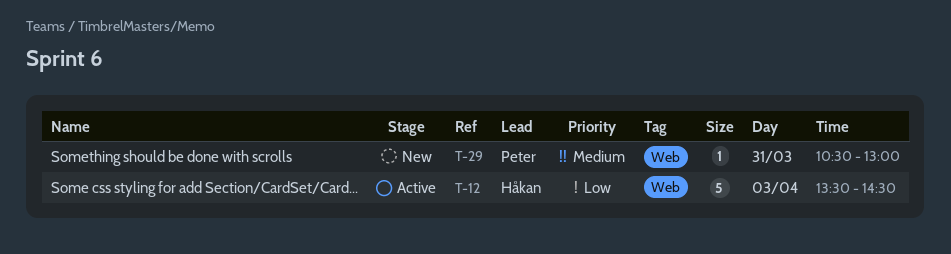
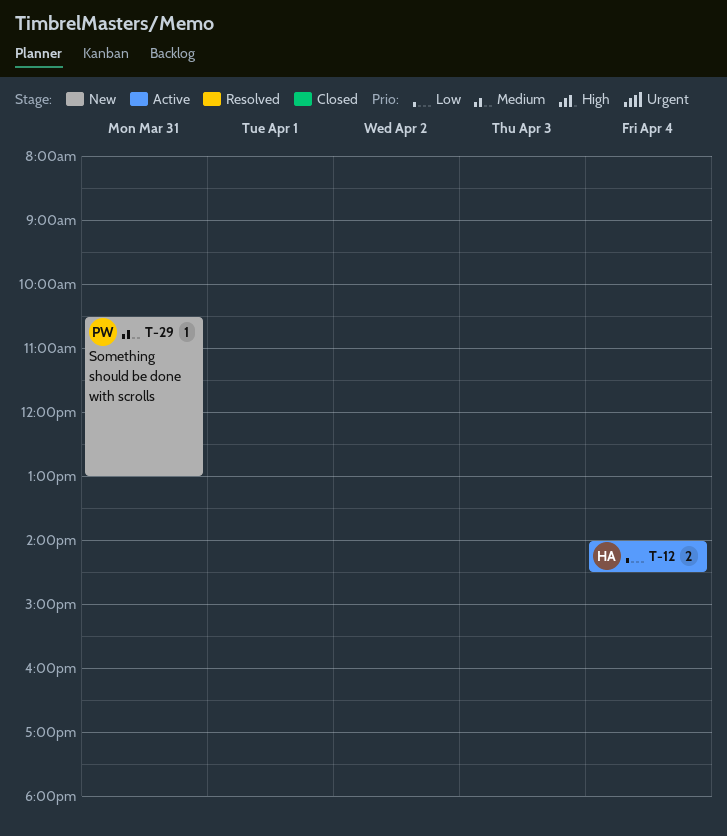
T-12, estimate: 5 -> 2
T-12, day: Apr 3 -> Apr 4
T-12, begins: 13:30 -> 14:00

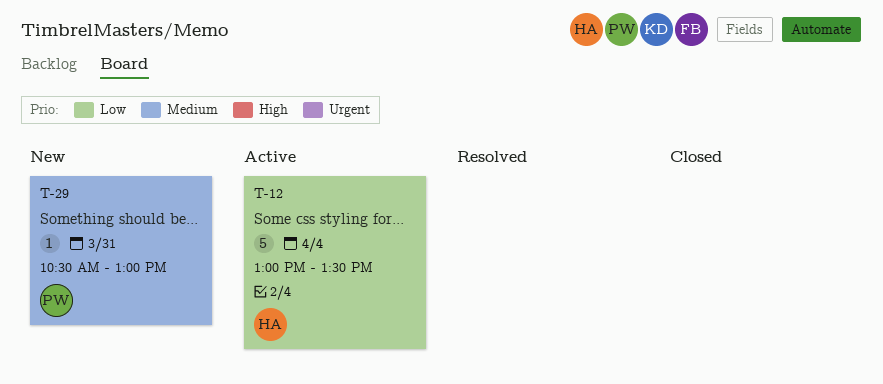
T-12, estimate: 2 -> 5
T-12, begins: 14:00 -> 13:00
T-12, ends: 14:30 -> 13:30

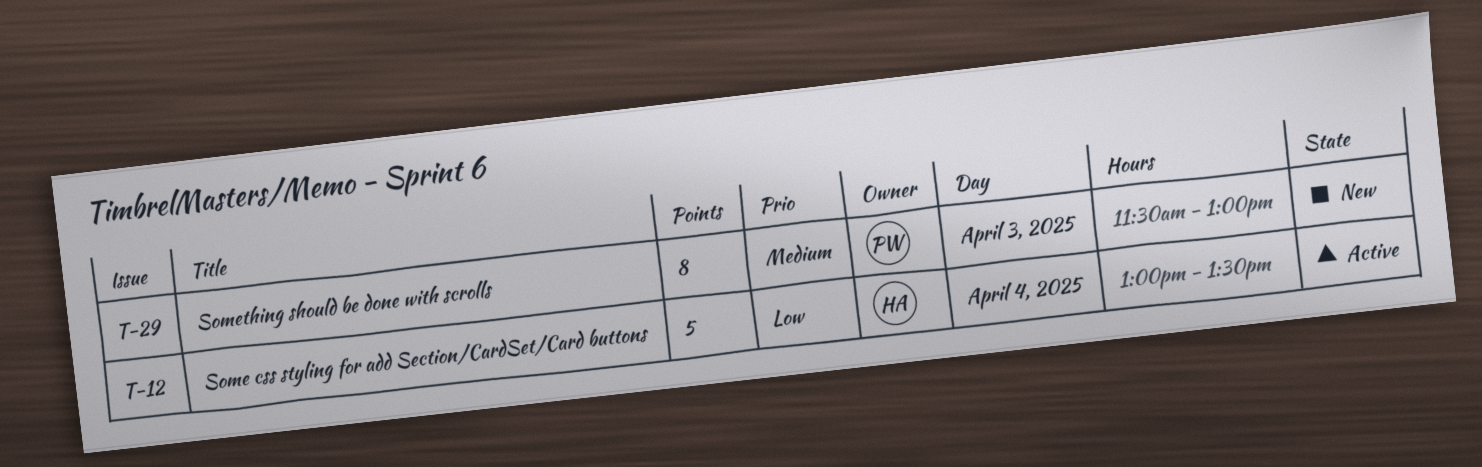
T-29, estimate: 1 -> 8
T-29, day: Mar 31 -> Apr 3
T-29, begins: 10:30 -> 11:30

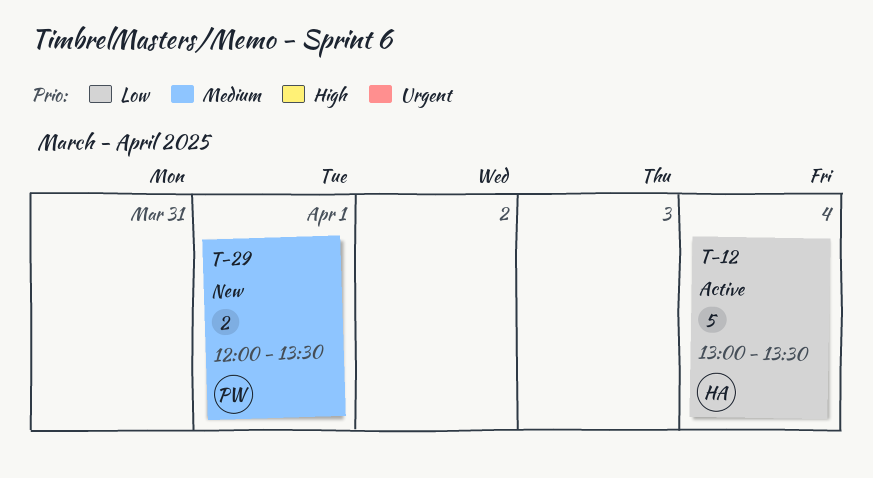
T-29, estimate: 8 -> 2
T-29, day: Apr 3 -> Apr 1
T-29, begins: 11:30 -> 12:00
T-29, ends: 13:00 -> 13:30

